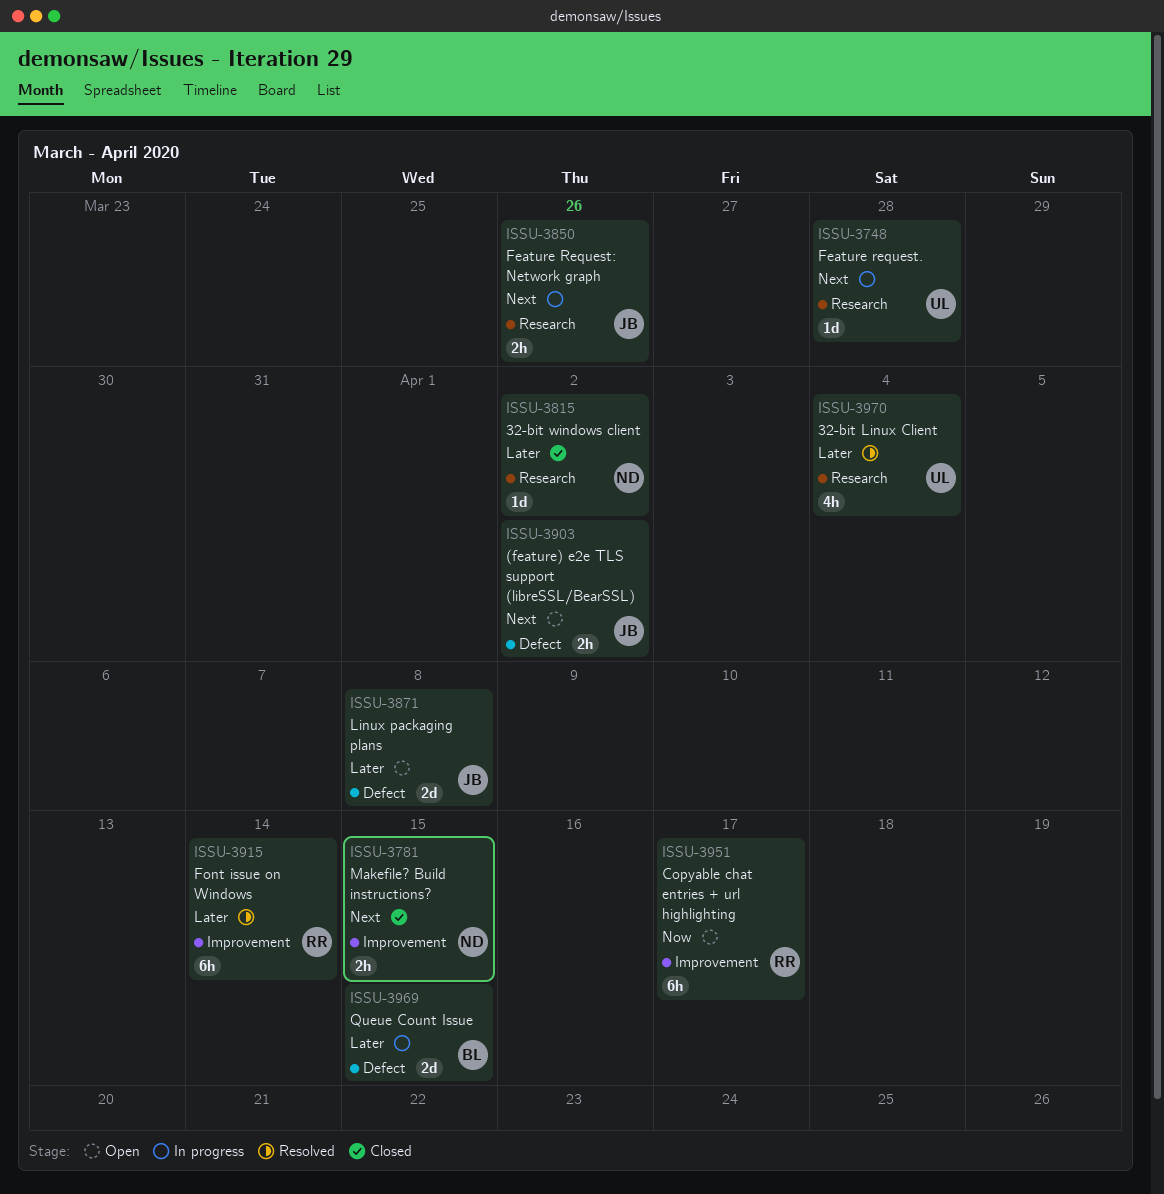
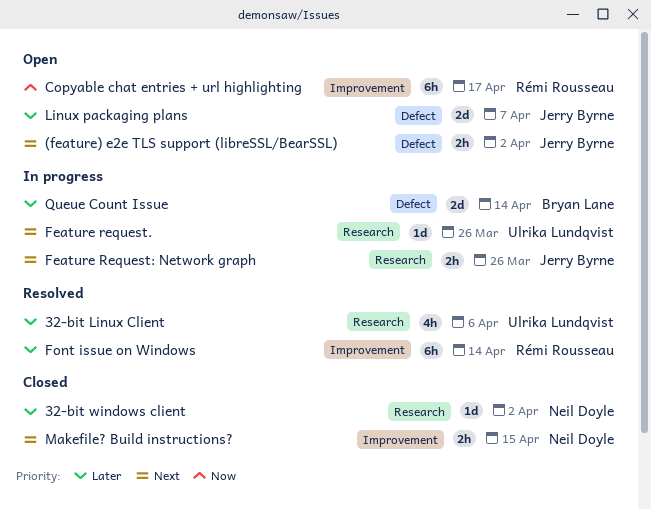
32-bit Linux Client, due: Apr 4 -> Apr 6
Feature request., due: Mar 28 -> Mar 26
Linux packaging plans, due: Apr 8 -> Apr 7
Queue Count Issue, due: Apr 15 -> Apr 14

